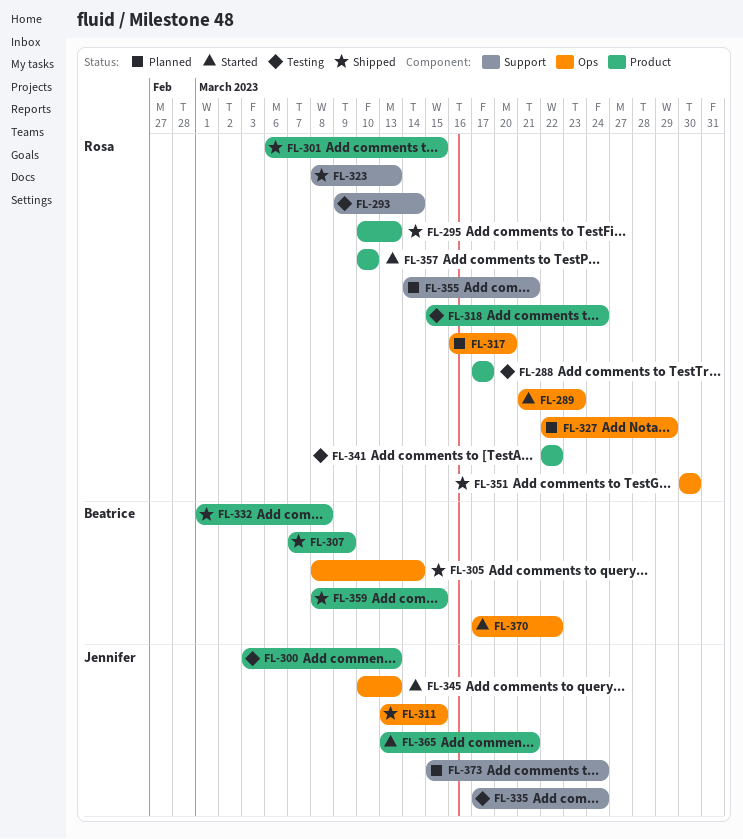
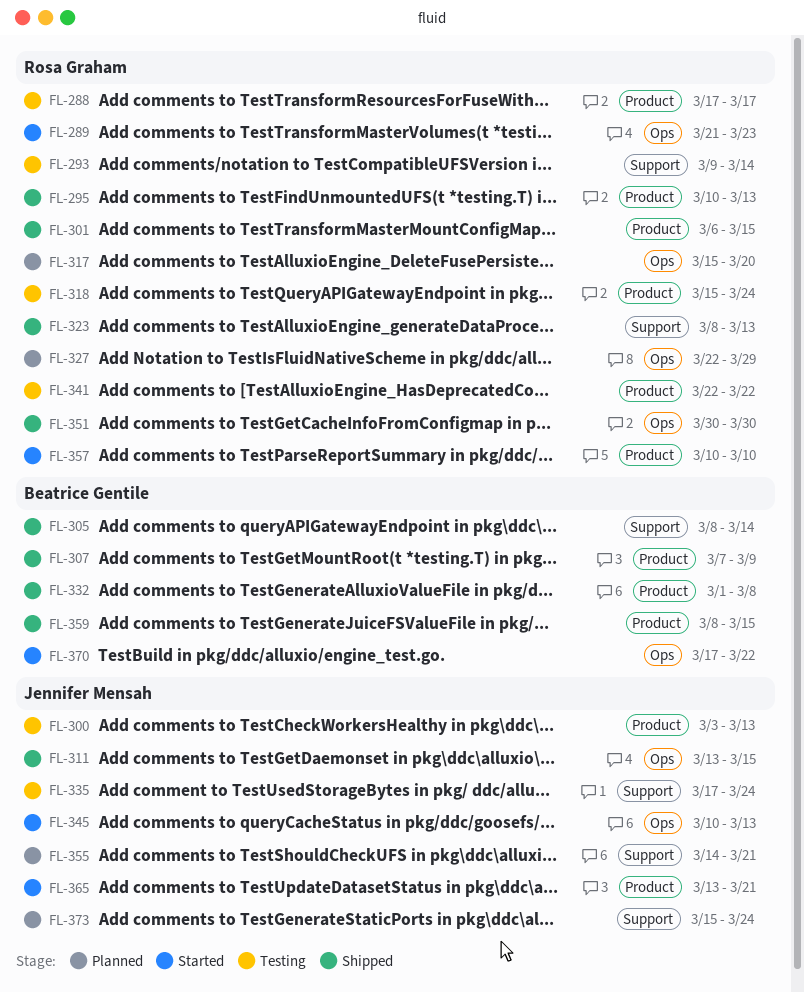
FL-305, label: Ops -> Support
FL-317, start: Mar 16 -> Mar 15
FL-355, owner: Rosa Graham -> Jennifer Mensah

